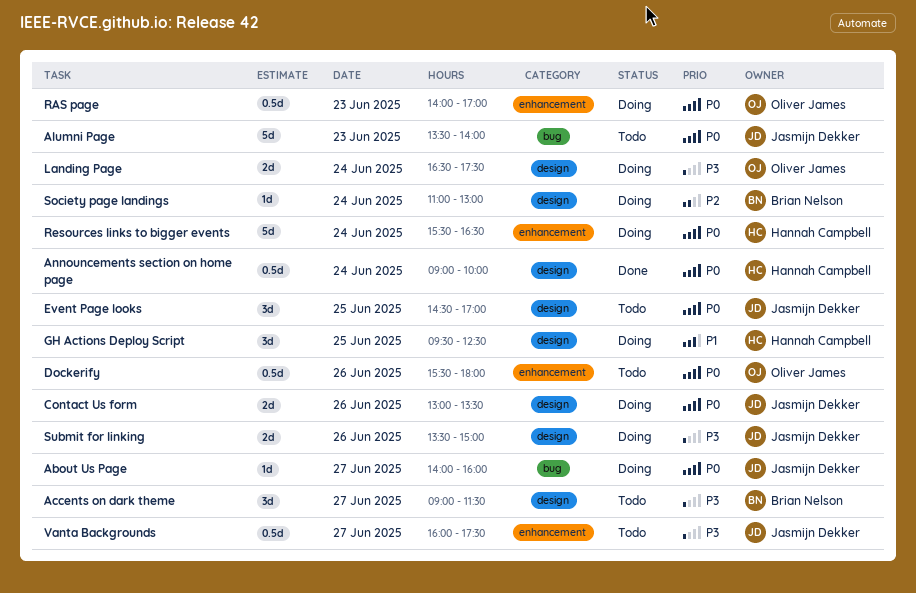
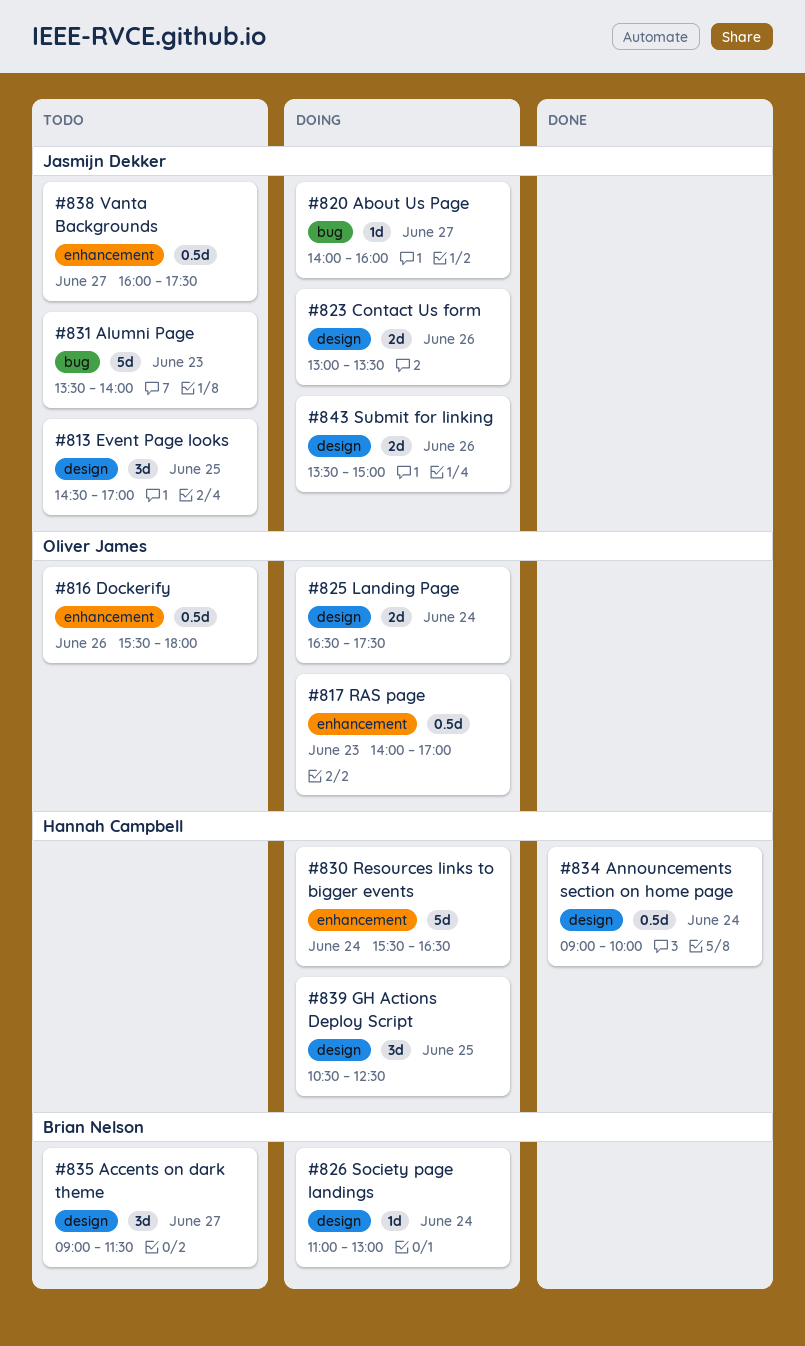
GH Actions Deploy Script, begins: 09:30 -> 10:30

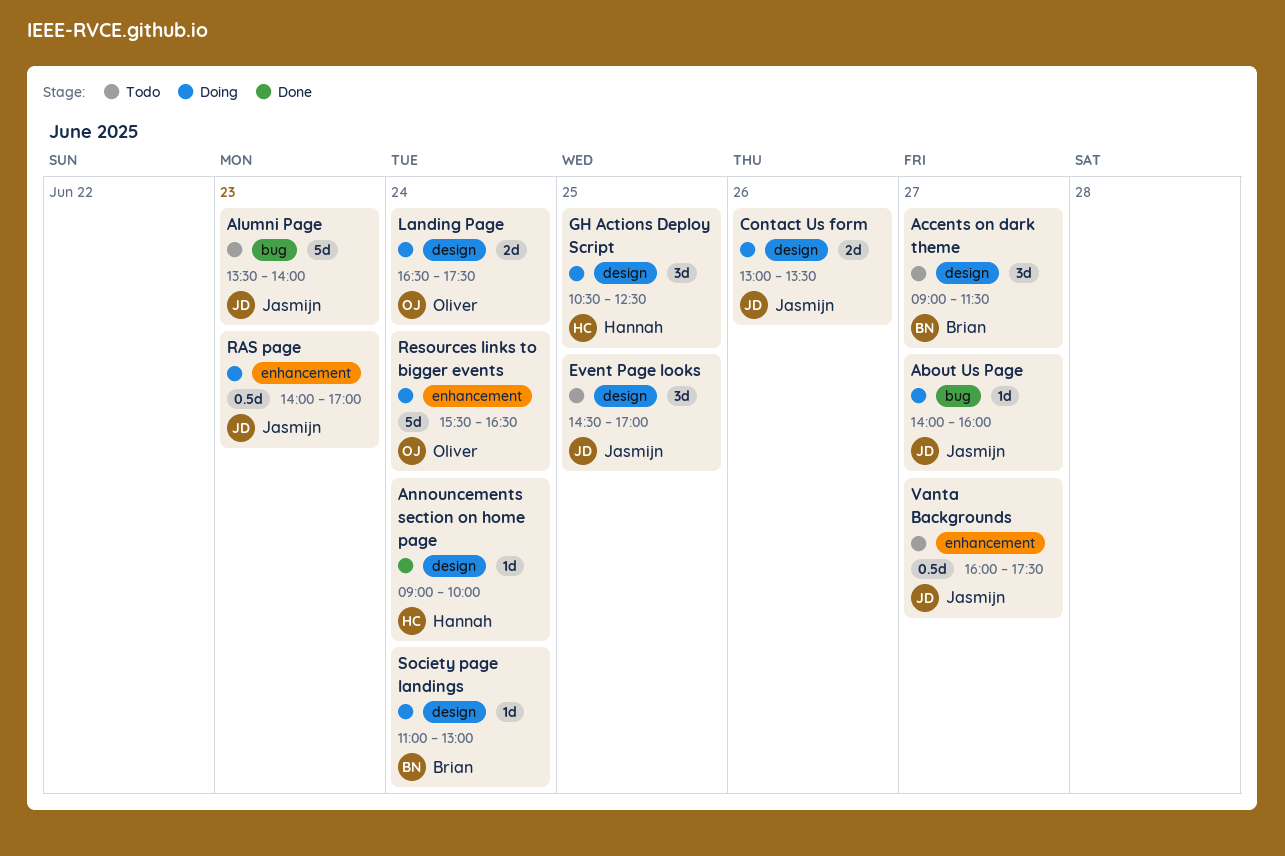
Announcements section on home page, estimate: 0.5d -> 1d
Dockerify: present -> none
RAS page, owner: Oliver James -> Jasmijn Dekker
Resources links to bigger events, owner: Hannah Campbell -> Oliver James
Submit for linking: present -> none

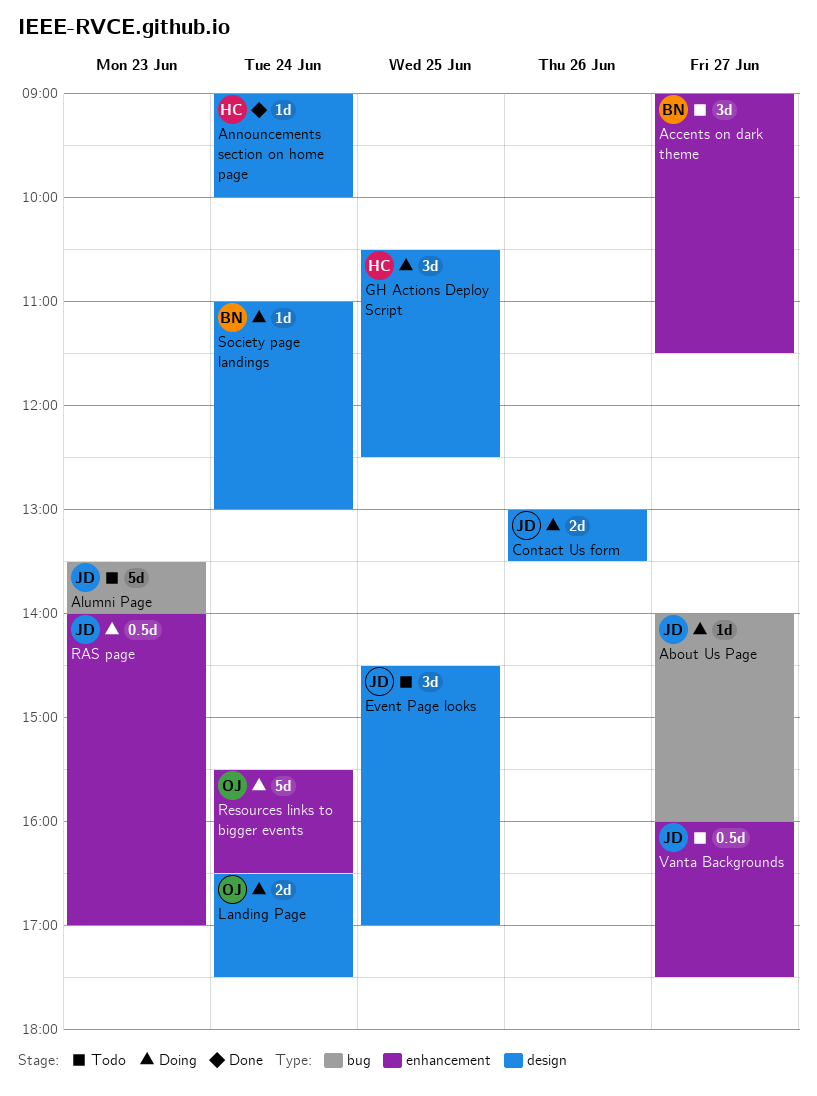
Accents on dark theme, label: design -> enhancement

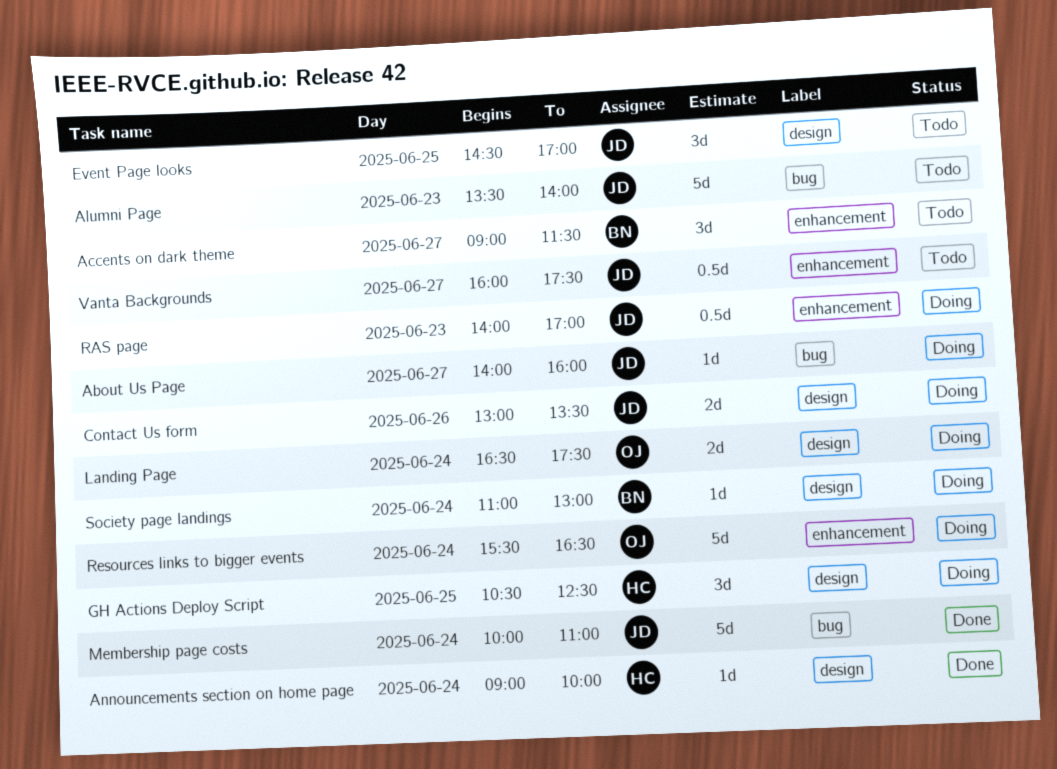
Membership page costs: none -> present

